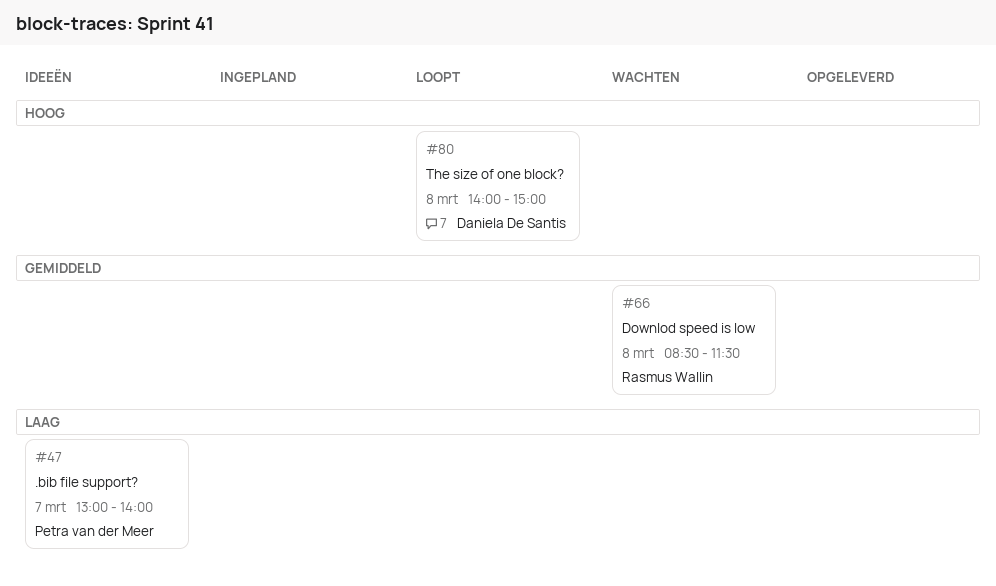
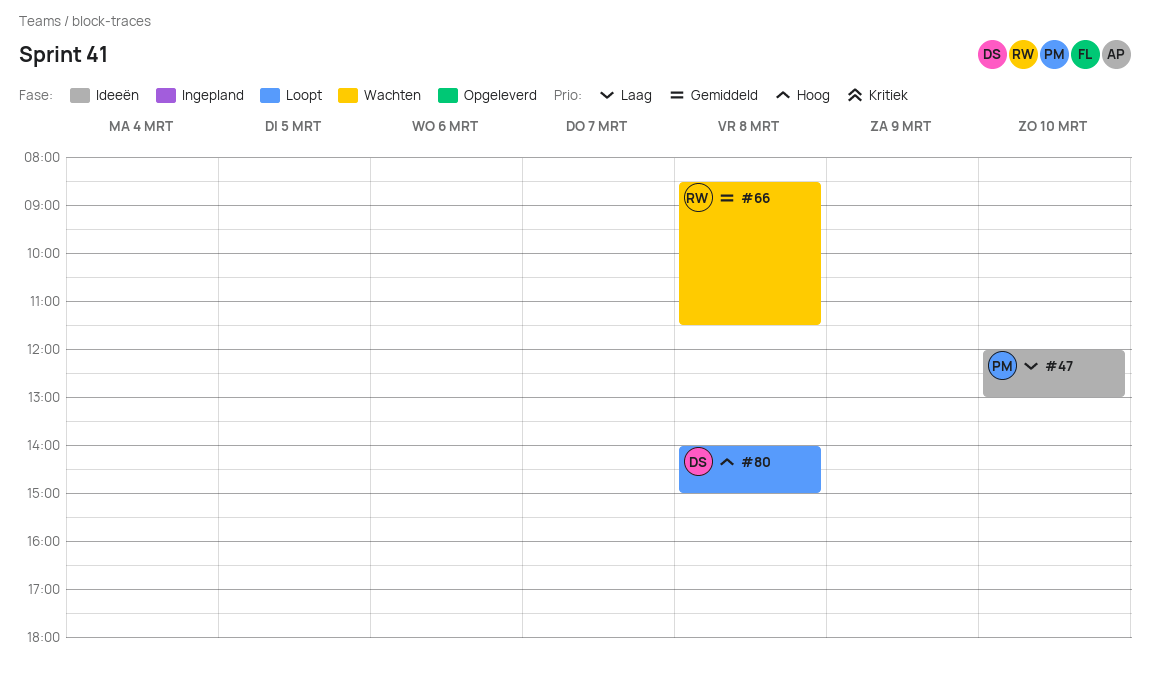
#47, day: Mar 7 -> Mar 10
#47, begins: 13:00 -> 12:00
#47, ends: 14:00 -> 13:00

